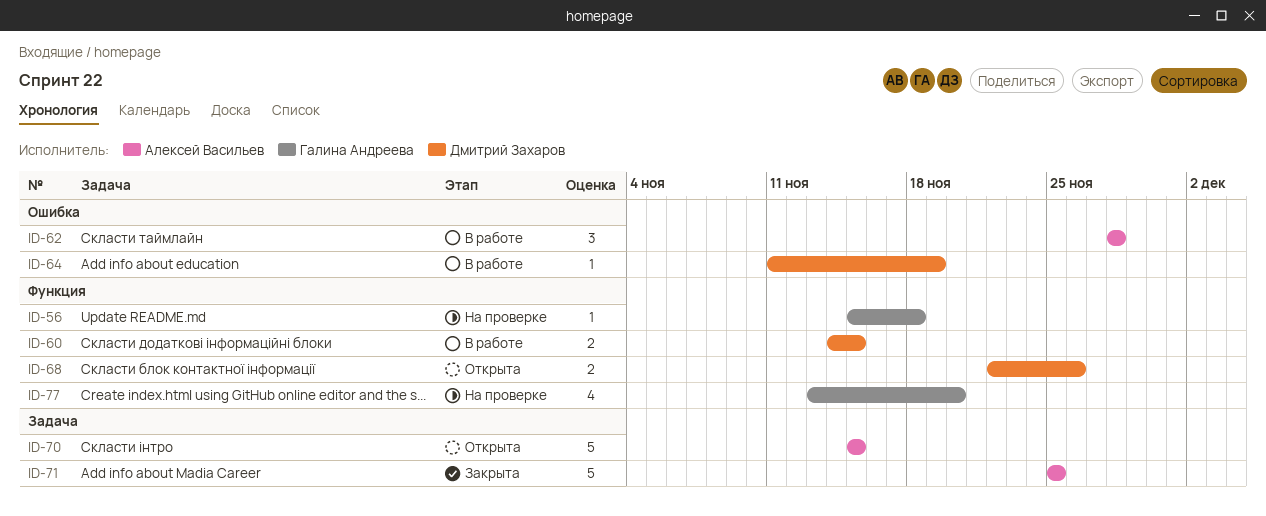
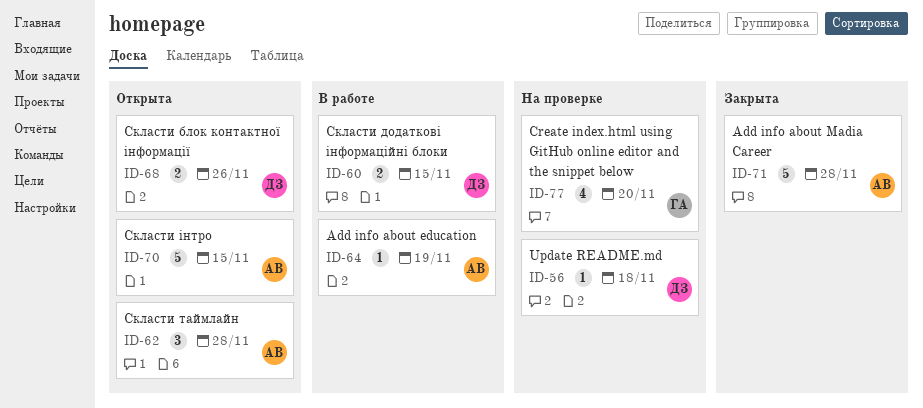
ID-56, owner: Галина Андреева -> Дмитрий Захаров
ID-62, status: В работе -> Открыта
ID-64, owner: Дмитрий Захаров -> Алексей Васильев
ID-71, due: Nov 25 -> Nov 28

